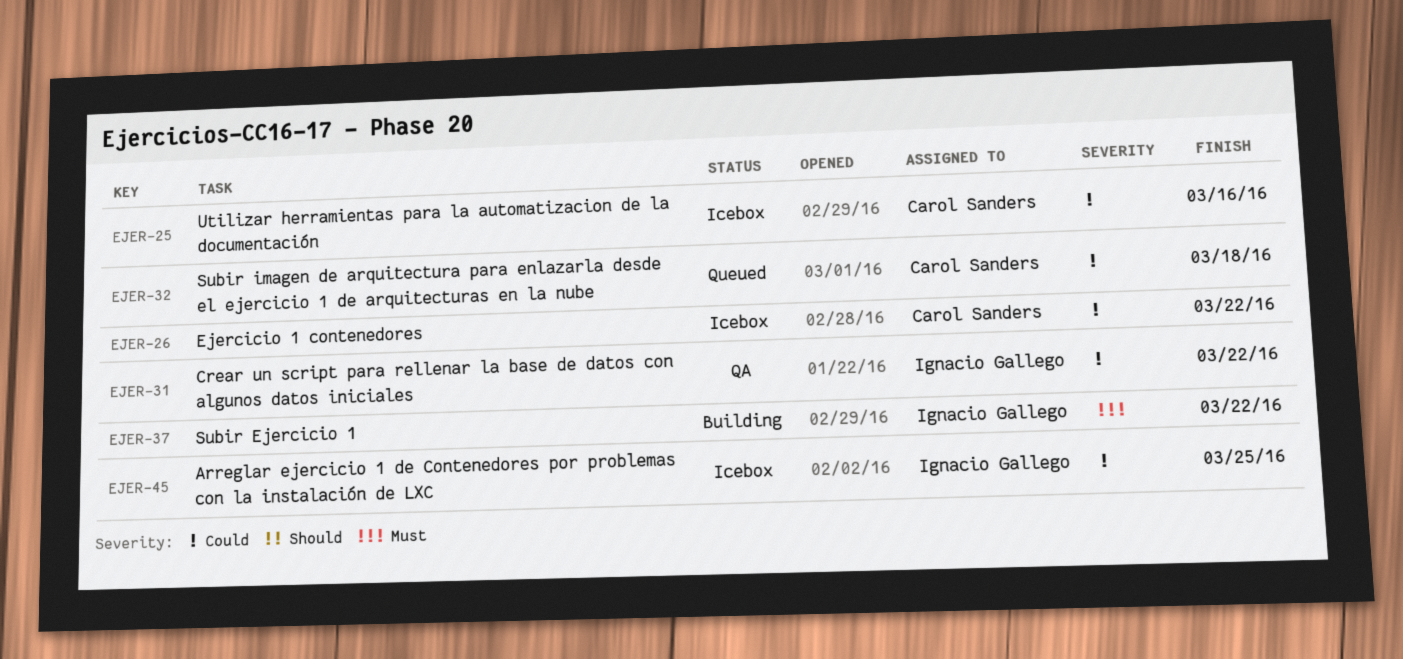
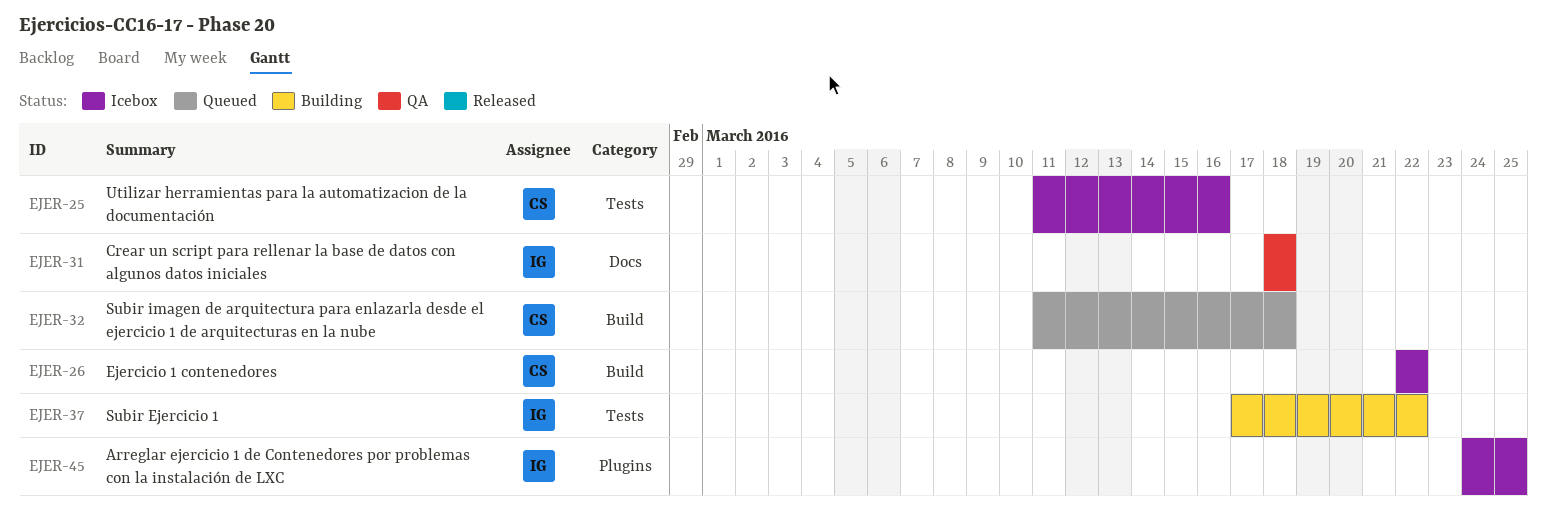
EJER-31, due: Mar 22 -> Mar 18

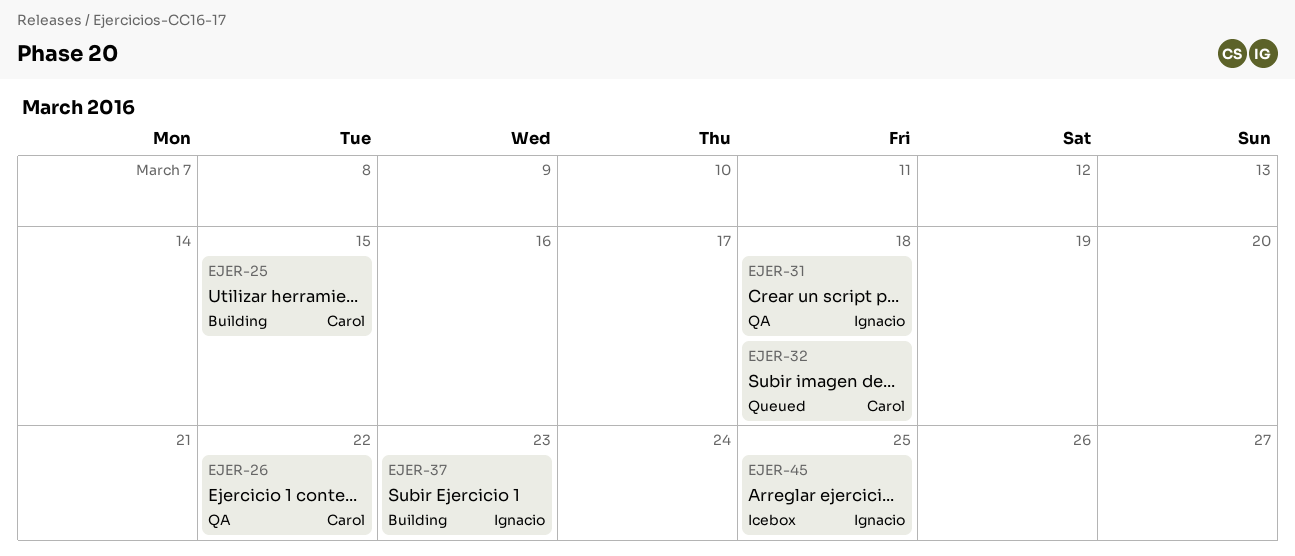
EJER-25, status: Icebox -> Building
EJER-25, due: Mar 16 -> Mar 15
EJER-26, status: Icebox -> QA
EJER-37, due: Mar 22 -> Mar 23

